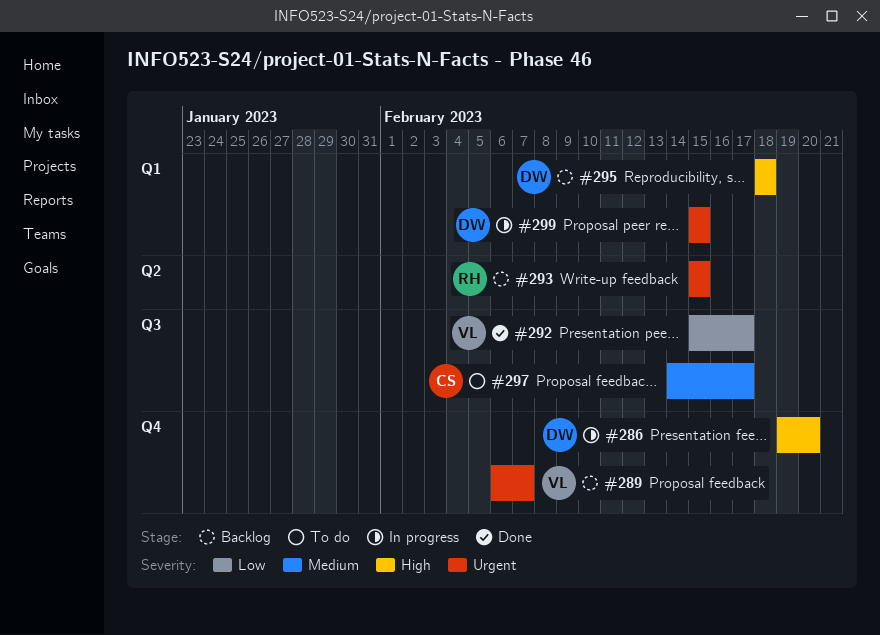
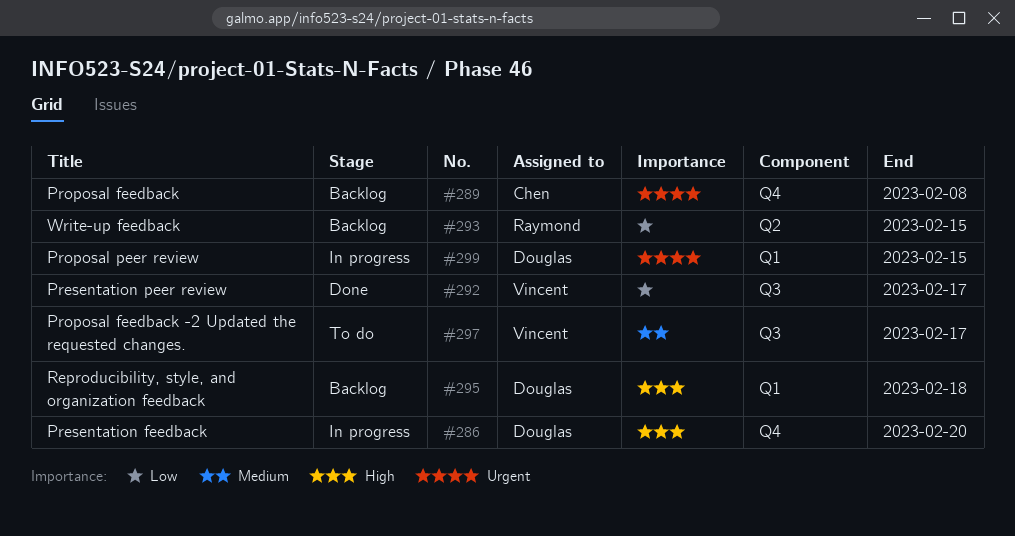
#289, owner: Vincent -> Chen
#289, due: Feb 7 -> Feb 8
#293, priority: Urgent -> Low
#297, owner: Chen -> Vincent

